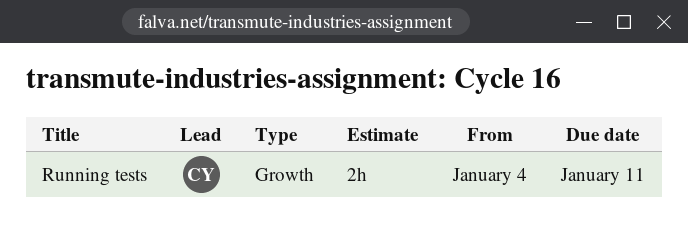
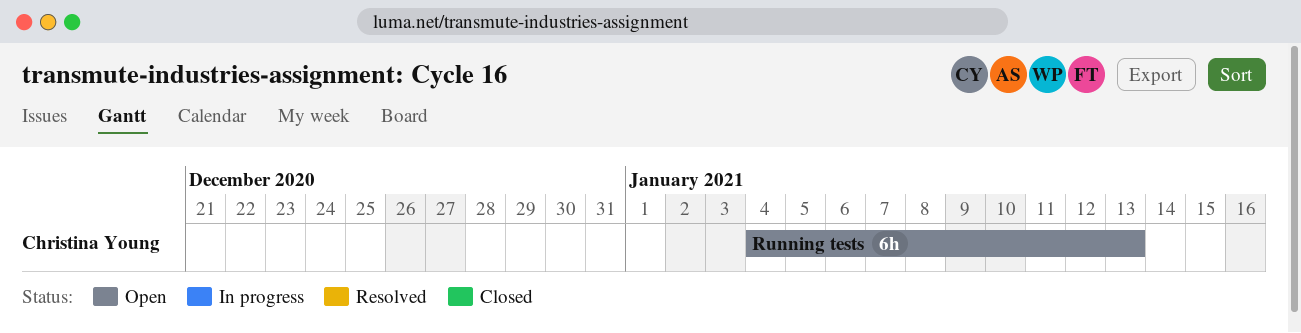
Running tests, estimate: 2h -> 6h
Running tests, due: Jan 11 -> Jan 13

